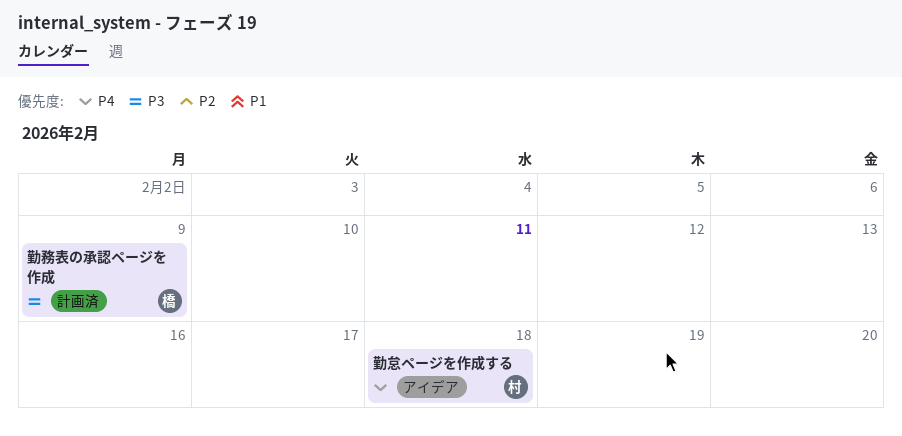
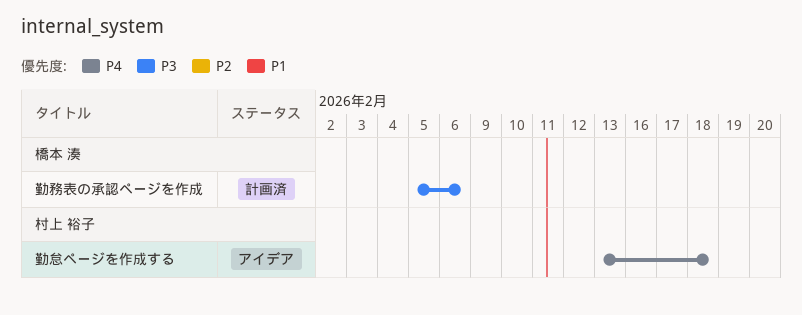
勤務表の承認ページを作成, due: Feb 9 -> Feb 6

